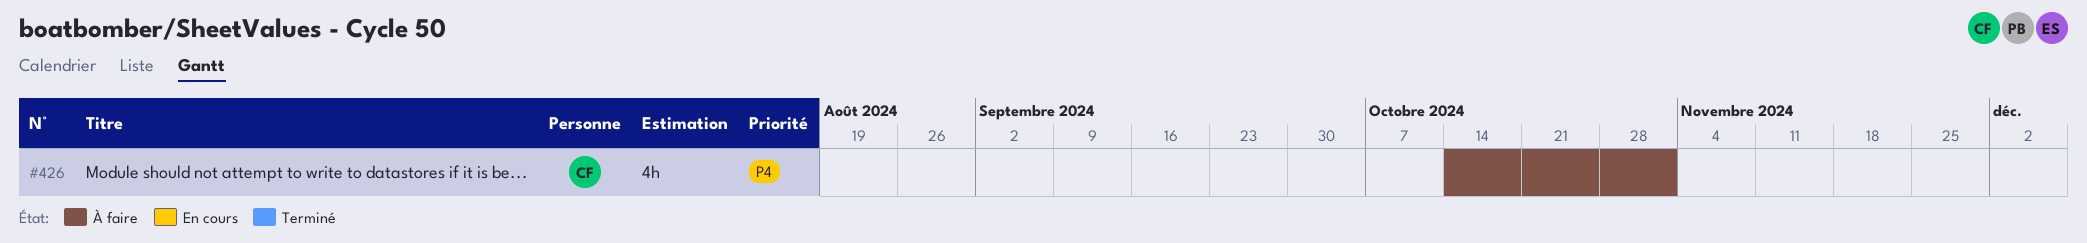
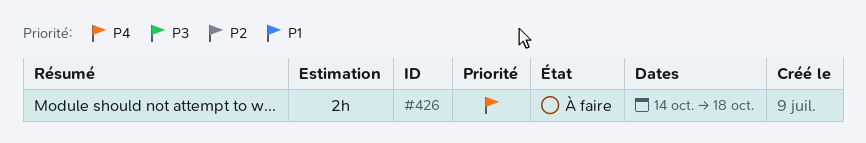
#426, estimate: 4h -> 2h
#426, due: Nov 1 -> Oct 18

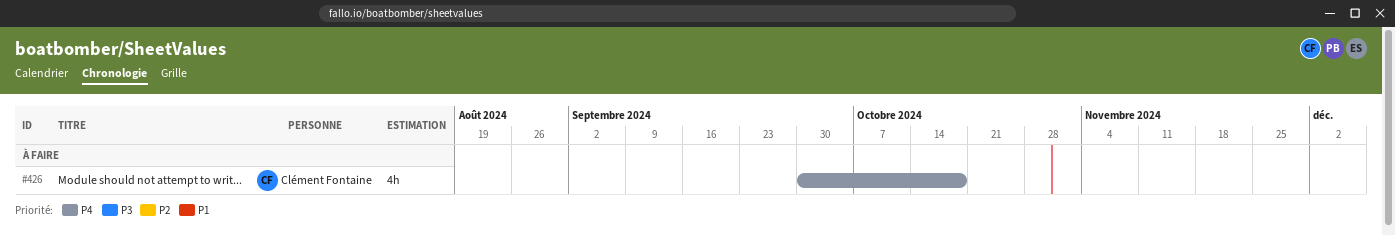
#426, estimate: 2h -> 4h
#426, start: Oct 14 -> Sep 30

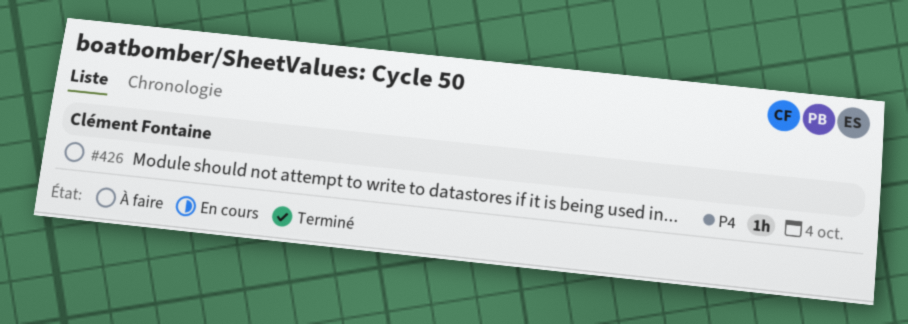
#426, estimate: 4h -> 1h
#426, due: Oct 18 -> Oct 4

